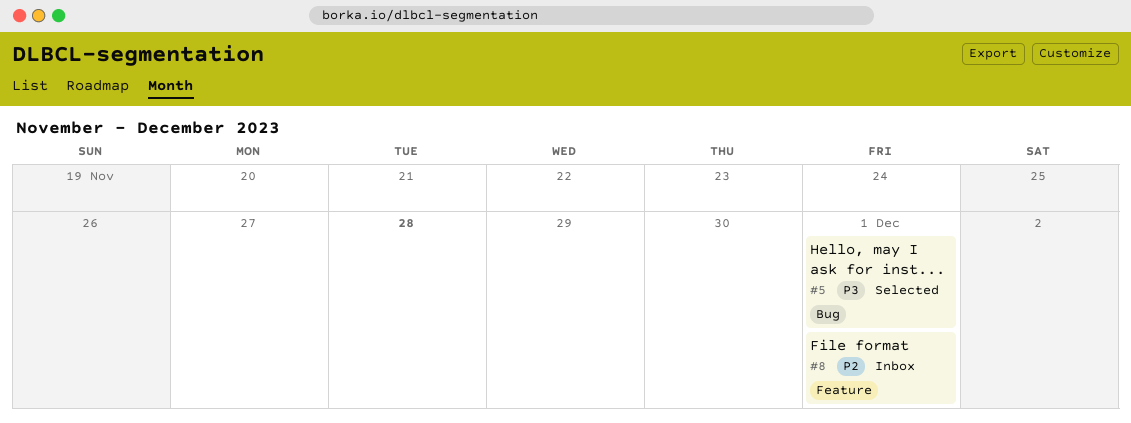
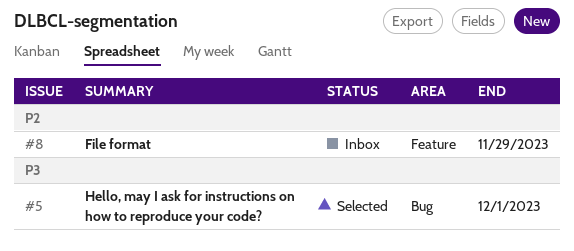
#8, due: Dec 1 -> Nov 29

